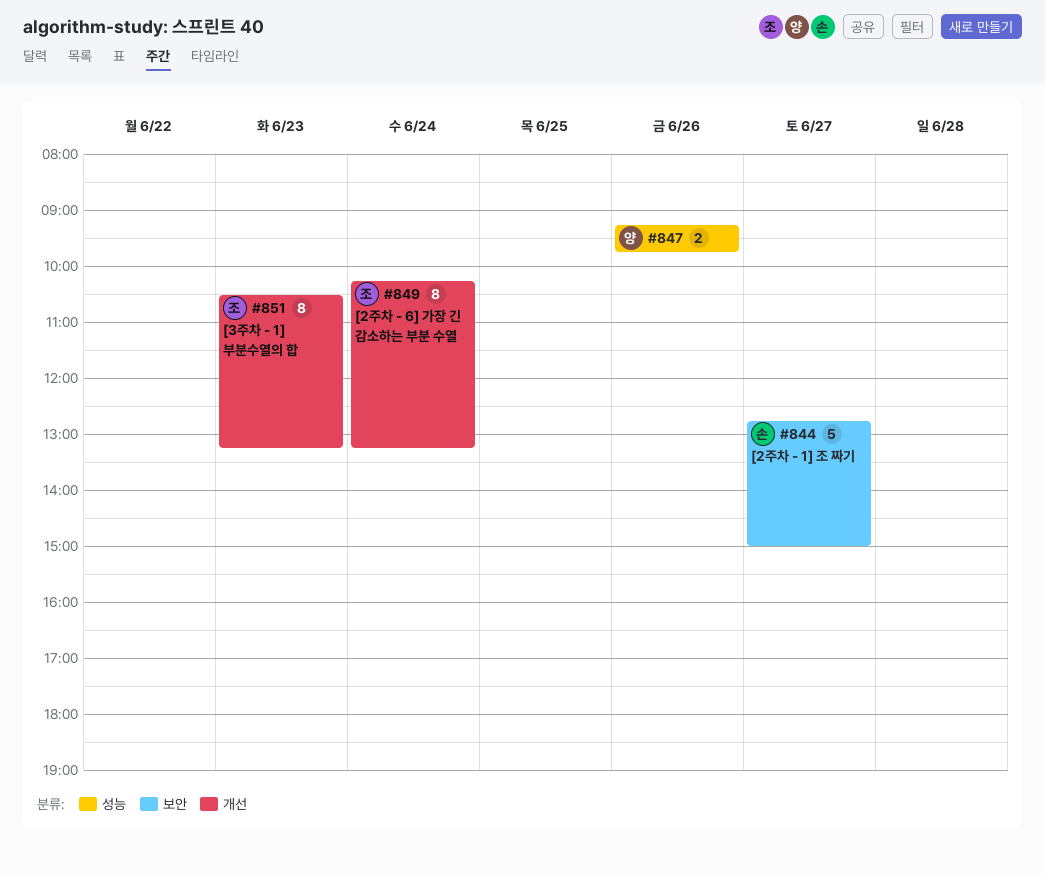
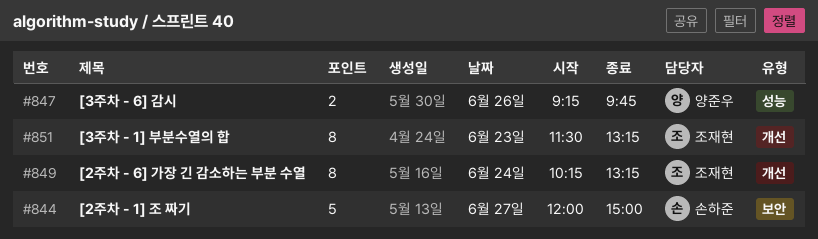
#844, begins: 12:45 -> 12:00
#851, begins: 10:30 -> 11:30

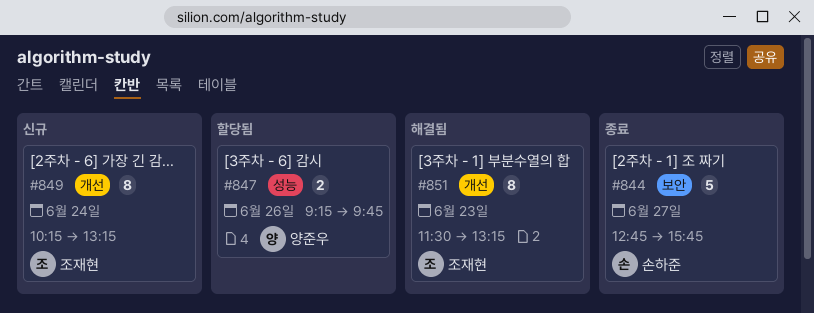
#844, begins: 12:00 -> 12:45
#844, ends: 15:00 -> 15:45

